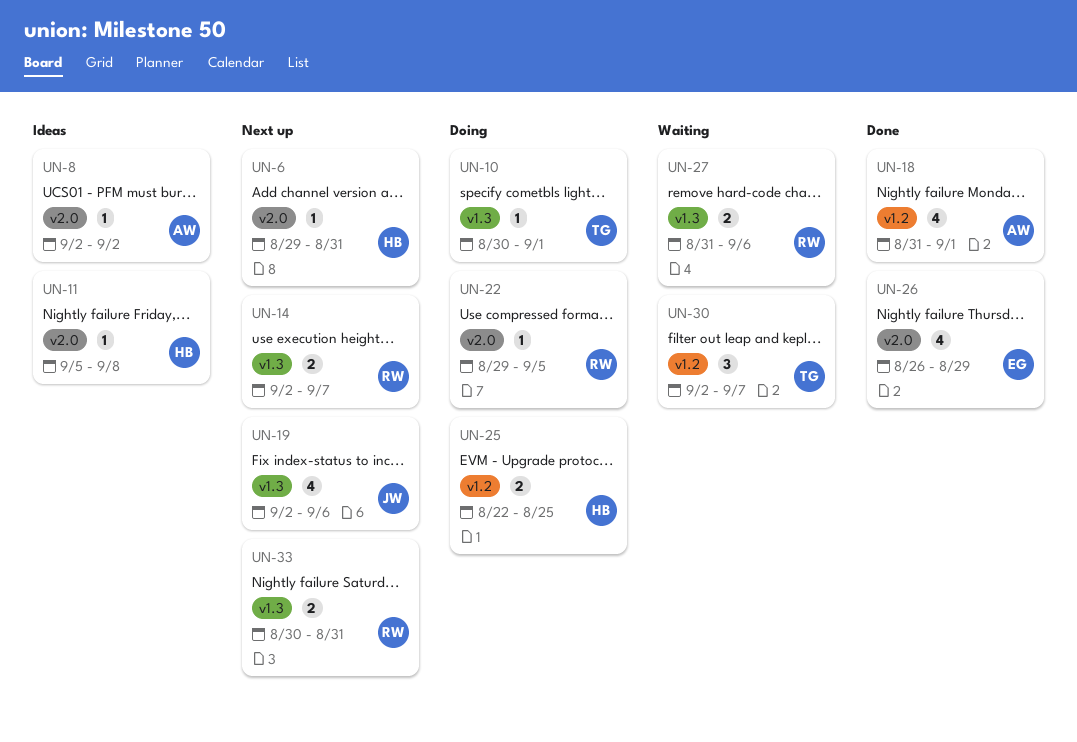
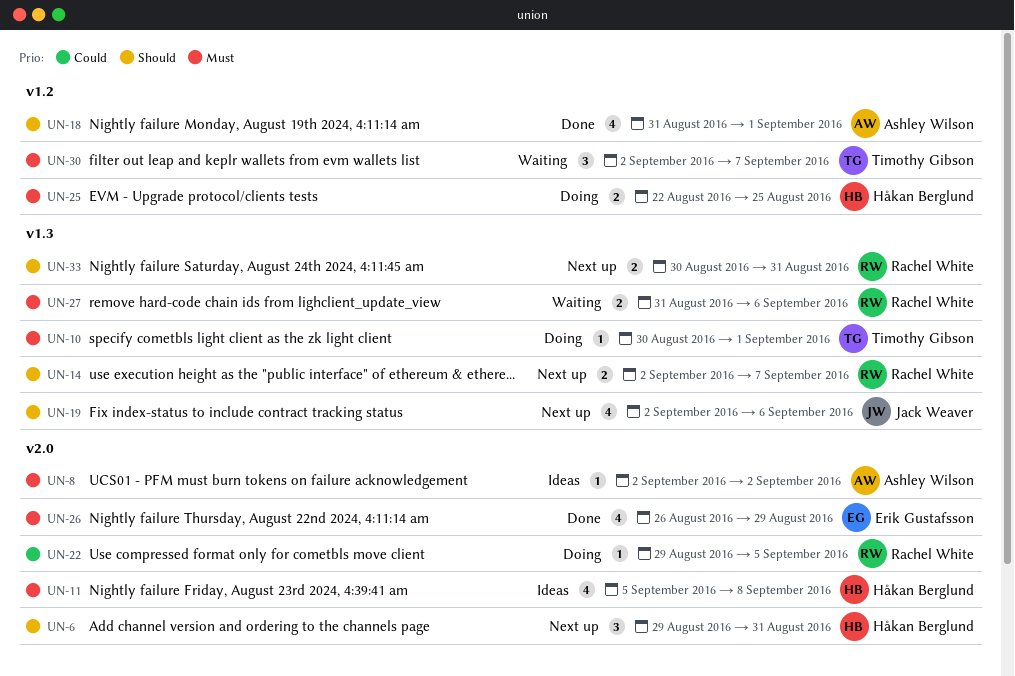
UN-6, estimate: 1 -> 3
UN-11, estimate: 1 -> 4

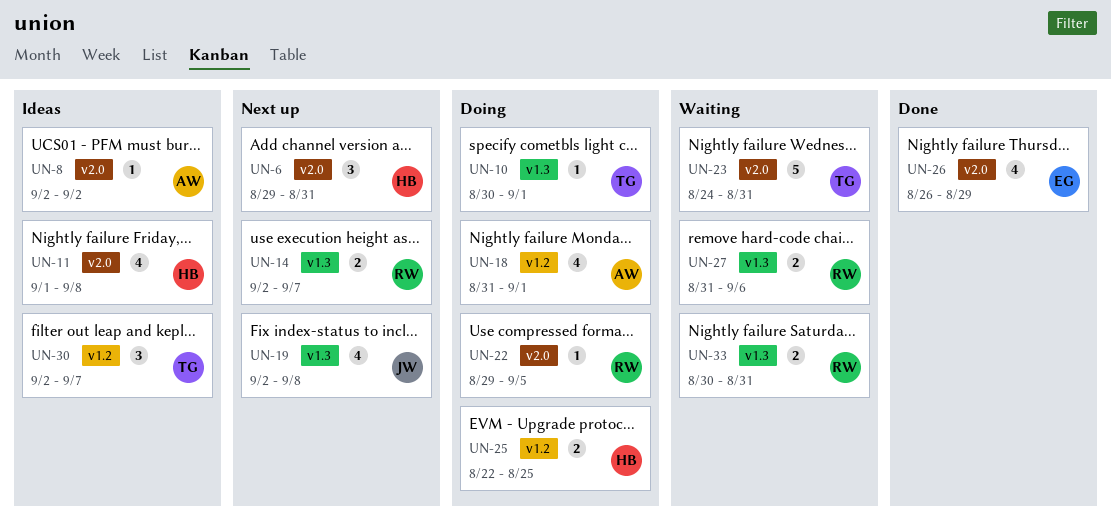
UN-11, start: Sep 5 -> Sep 1
UN-18, status: Done -> Doing
UN-19, due: Sep 6 -> Sep 8
UN-23: none -> present
UN-30, status: Waiting -> Ideas
UN-33, status: Next up -> Waiting

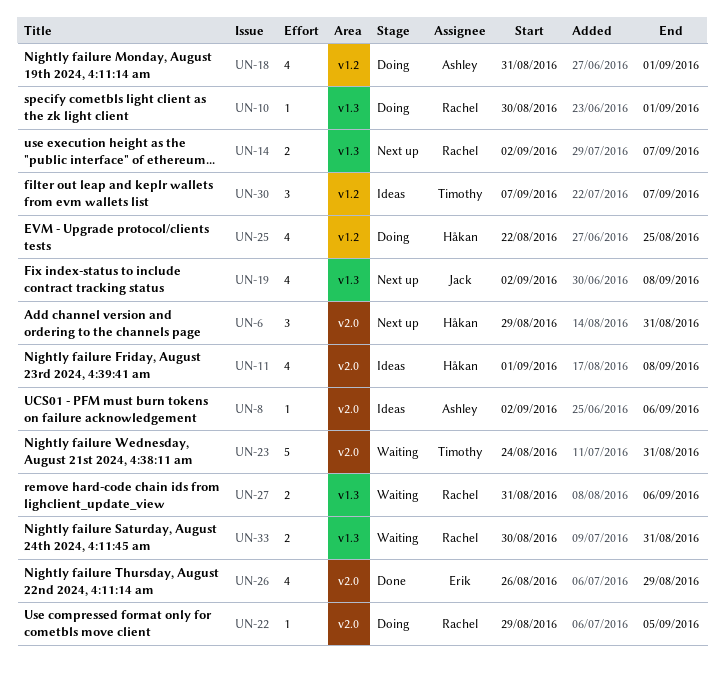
UN-8, due: Sep 2 -> Sep 6
UN-10, owner: Timothy -> Rachel
UN-25, estimate: 2 -> 4
UN-30, start: Sep 2 -> Sep 7

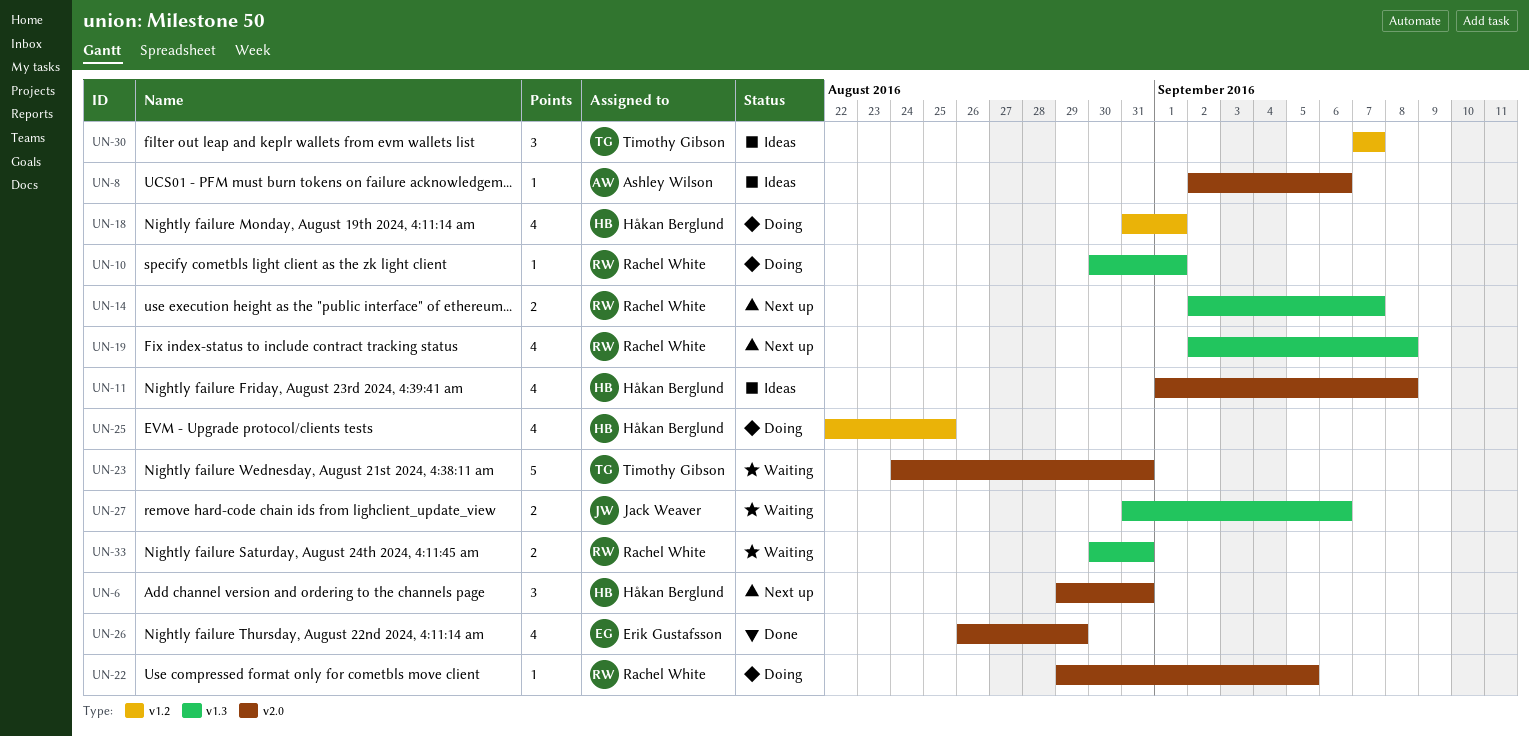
UN-18, owner: Ashley Wilson -> Håkan Berglund
UN-19, owner: Jack Weaver -> Rachel White
UN-27, owner: Rachel White -> Jack Weaver

